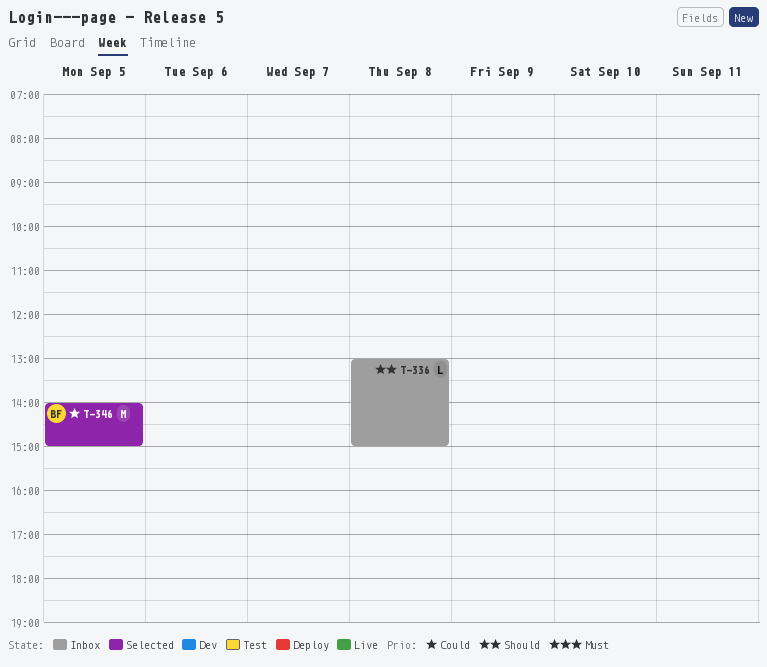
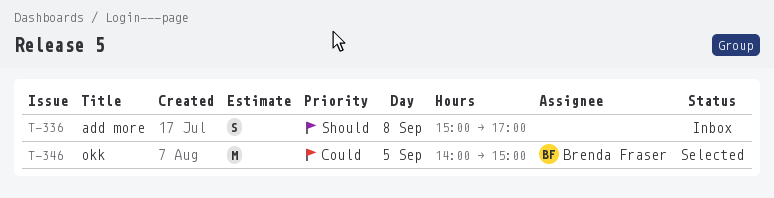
T-336, estimate: L -> S
T-336, begins: 13:00 -> 15:00
T-336, ends: 15:00 -> 17:00

